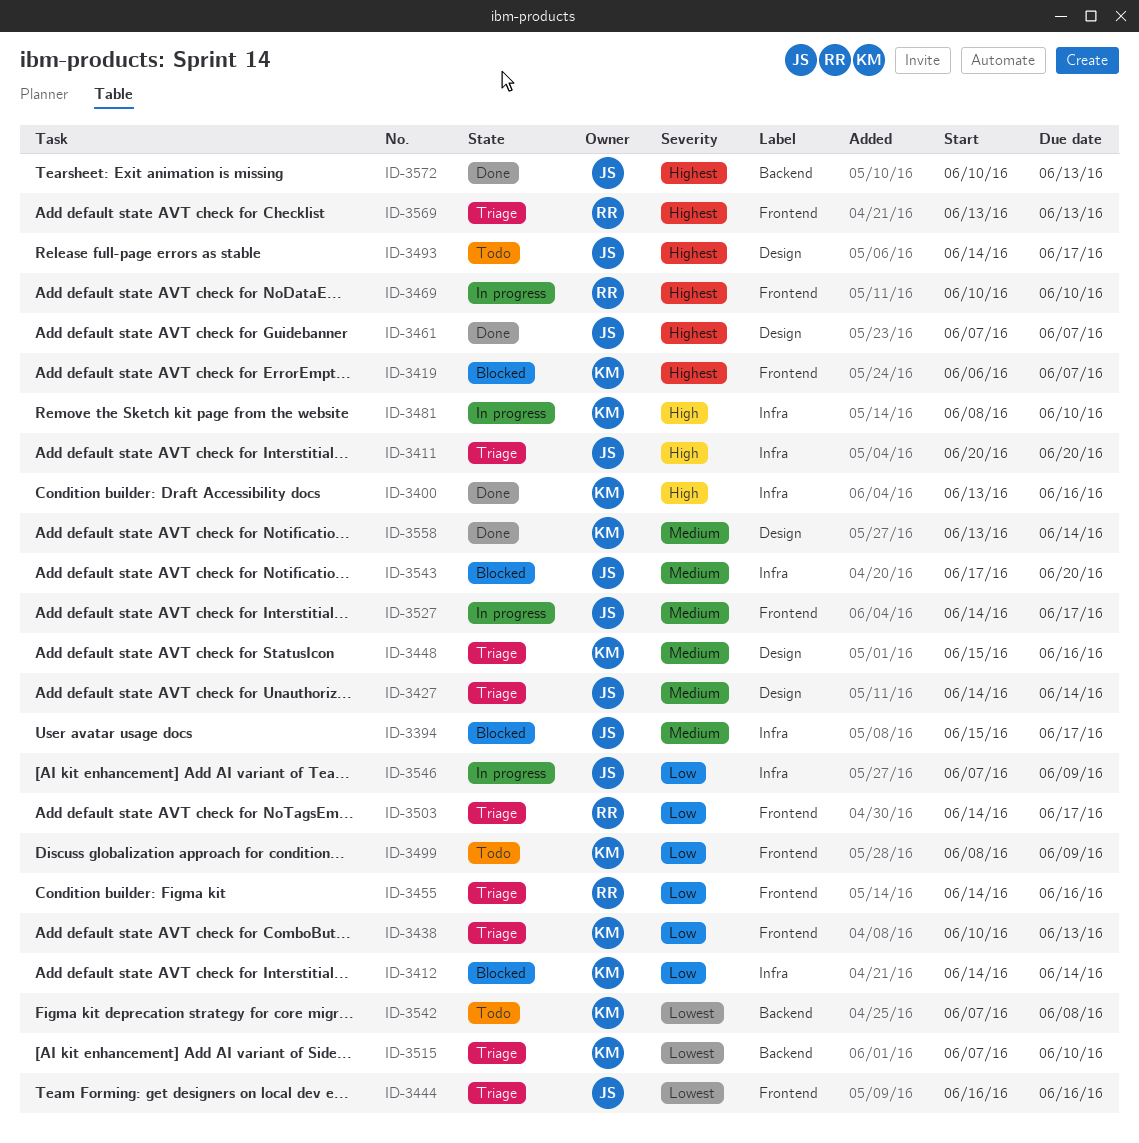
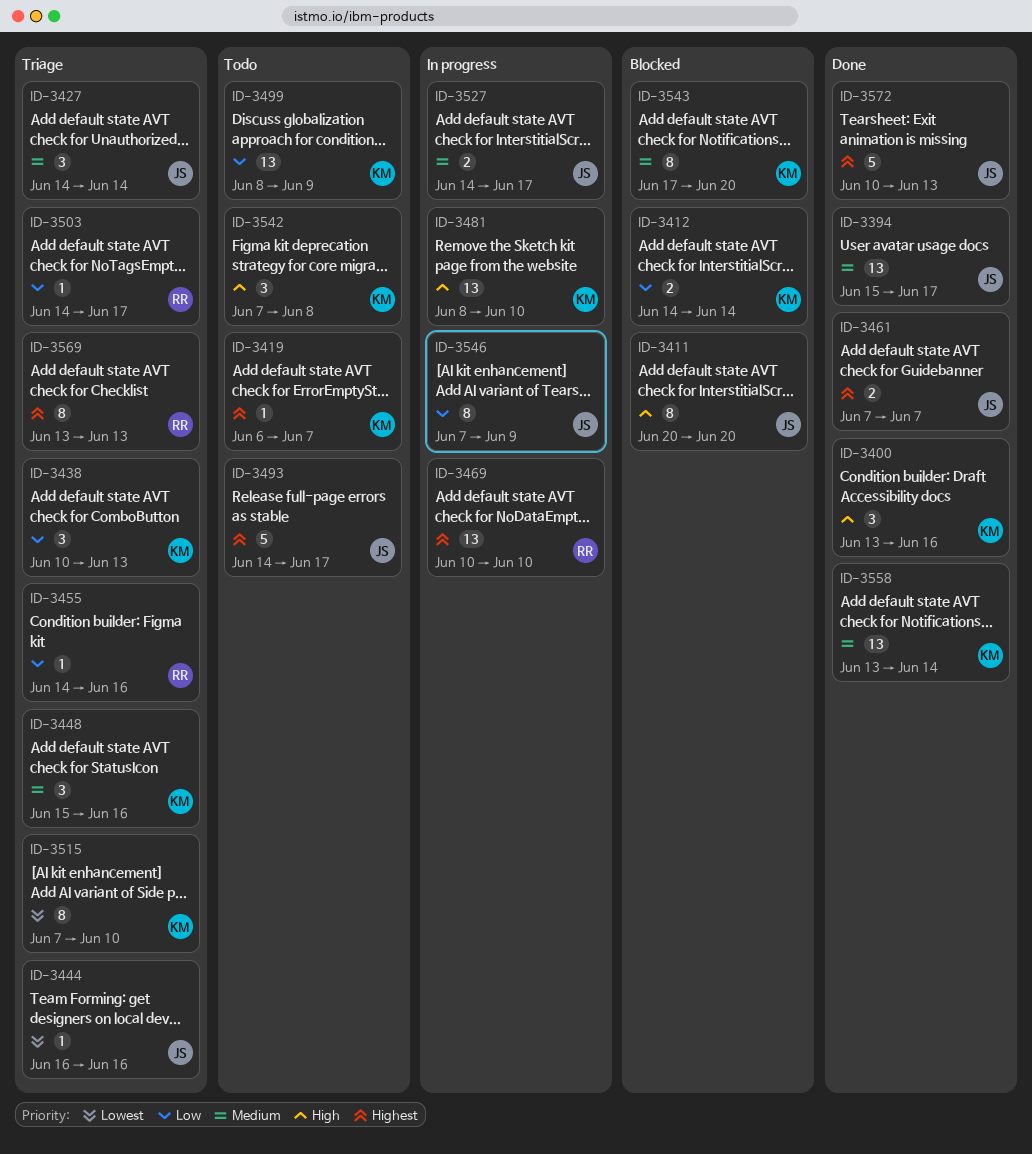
ID-3394, status: Blocked -> Done
ID-3411, status: Triage -> Blocked
ID-3419, status: Blocked -> Todo
ID-3542, priority: Lowest -> High
ID-3543, owner: JS -> KM

